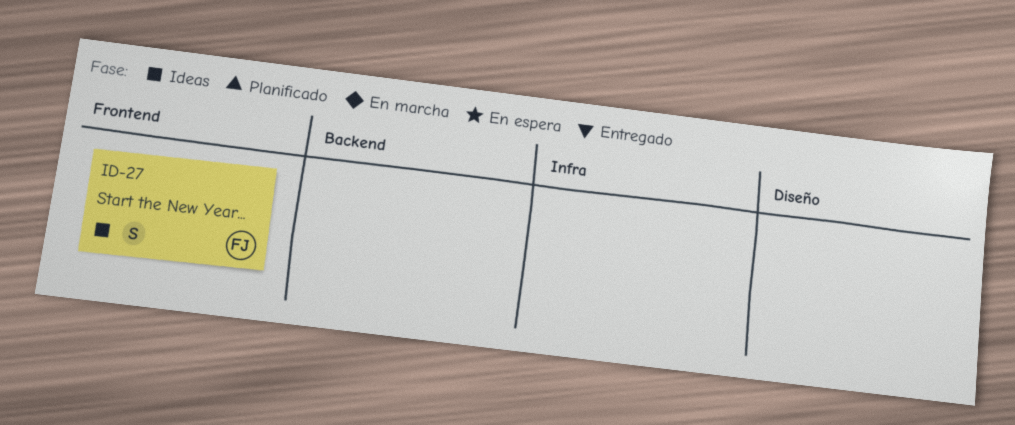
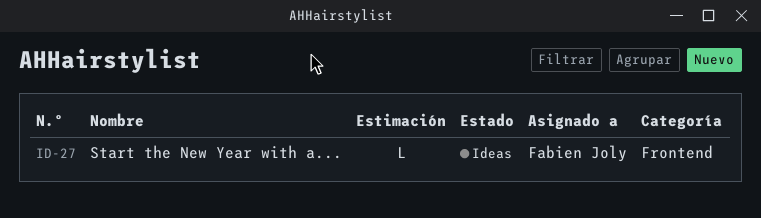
ID-27, estimate: S -> L

